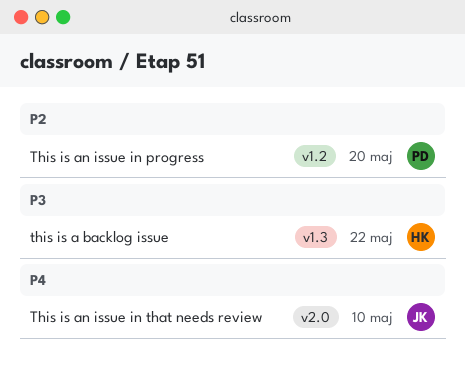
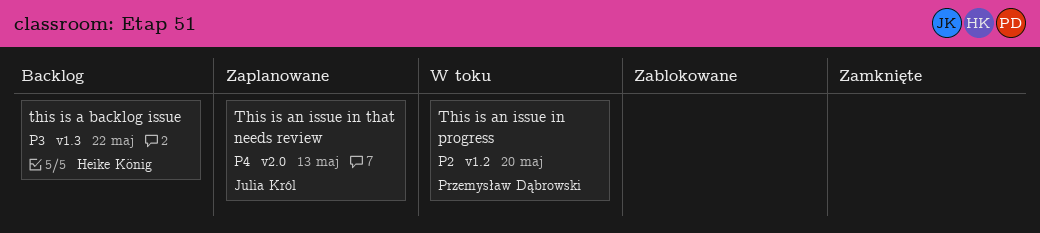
This is an issue in that needs review, due: May 10 -> May 13

